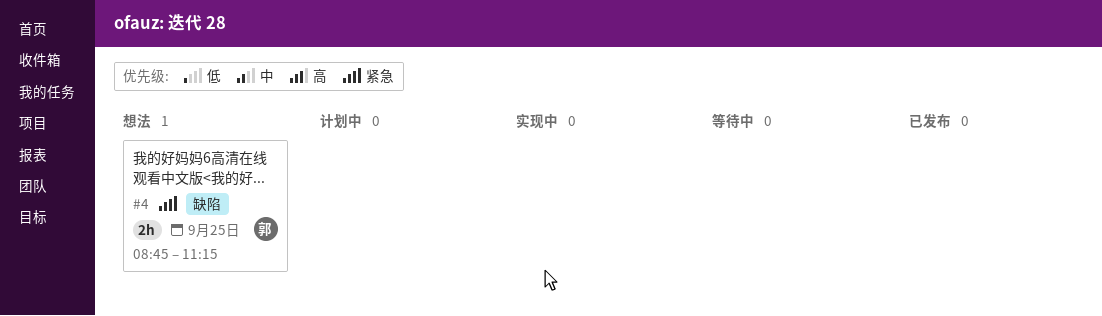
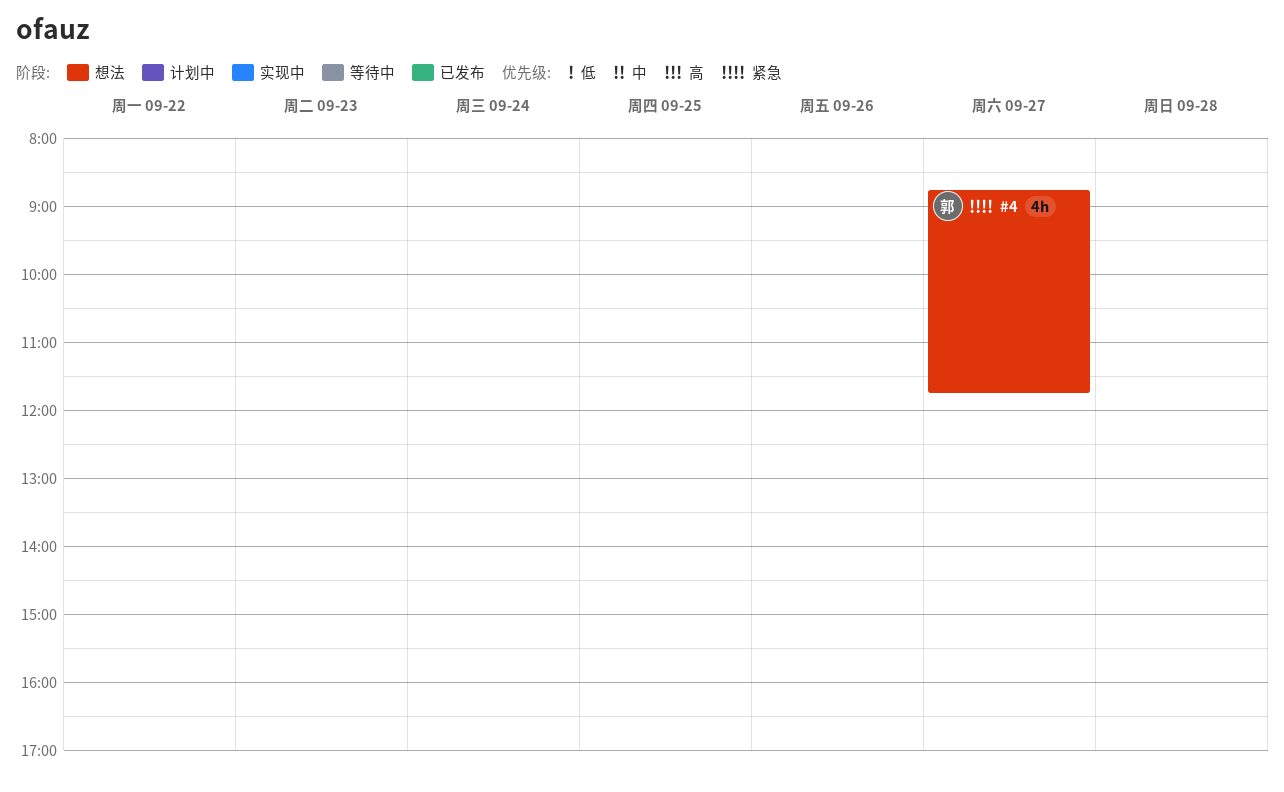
#4, estimate: 2h -> 4h
#4, day: Sep 25 -> Sep 27
#4, ends: 11:15 -> 11:45

